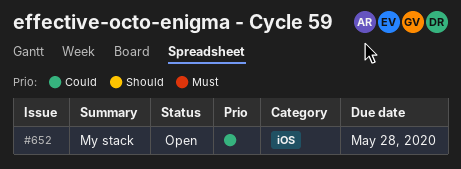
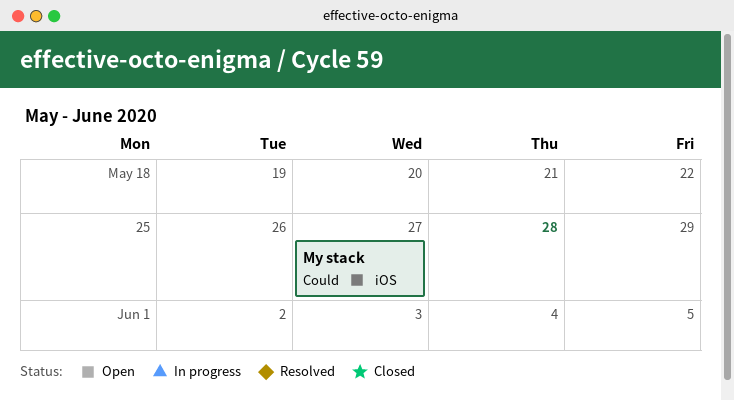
My stack, due: May 28 -> May 27

